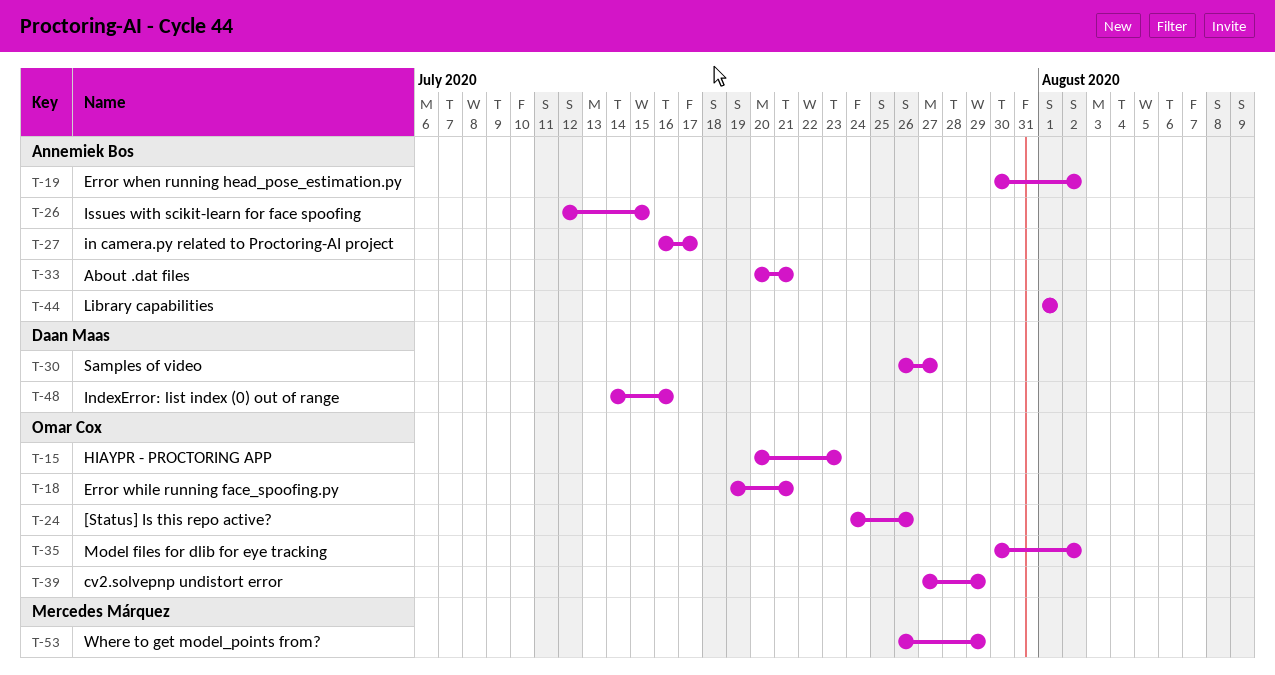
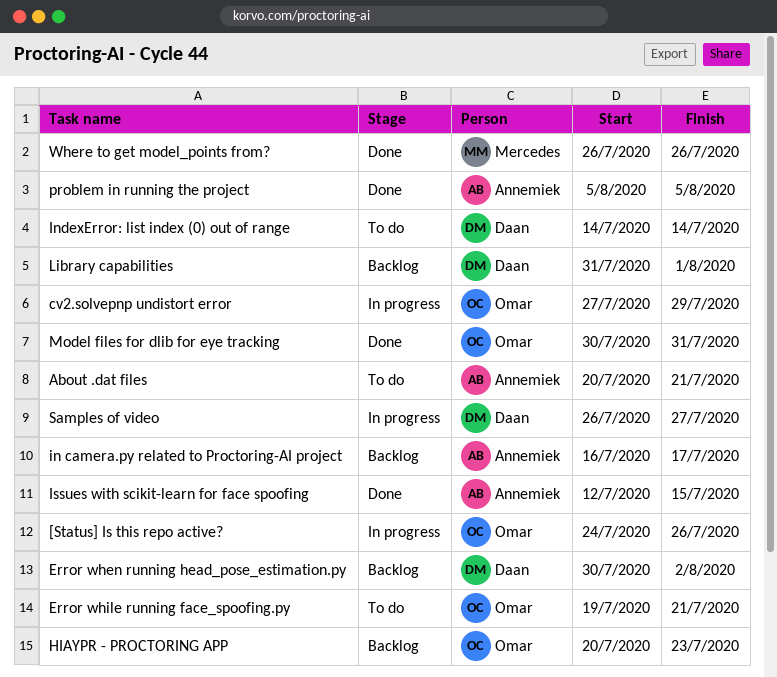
Error when running head_pose_estimation.py, owner: Annemiek Bos -> Daan Maas
IndexError: list index (0) out of range, due: Jul 16 -> Jul 14
Library capabilities, owner: Annemiek Bos -> Daan Maas
Library capabilities, start: Aug 1 -> Jul 31
Model files for dlib for eye tracking, due: Aug 2 -> Jul 31
problem in running the project: none -> present
Where to get model_points from?, due: Jul 29 -> Jul 26

